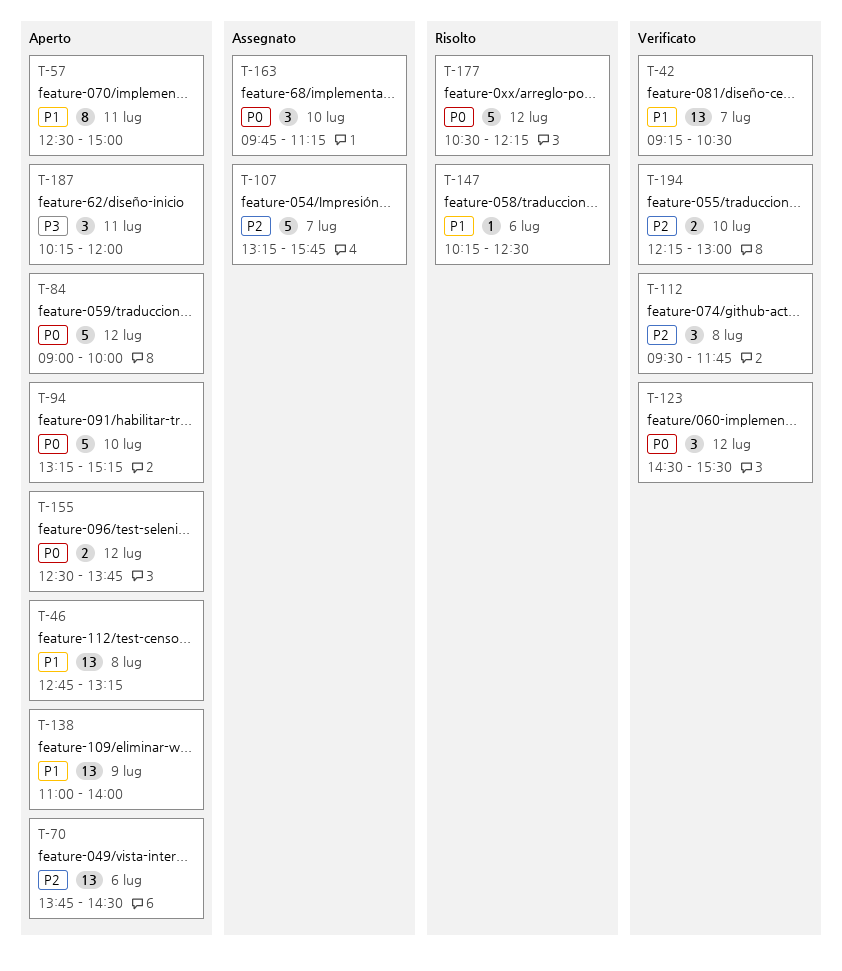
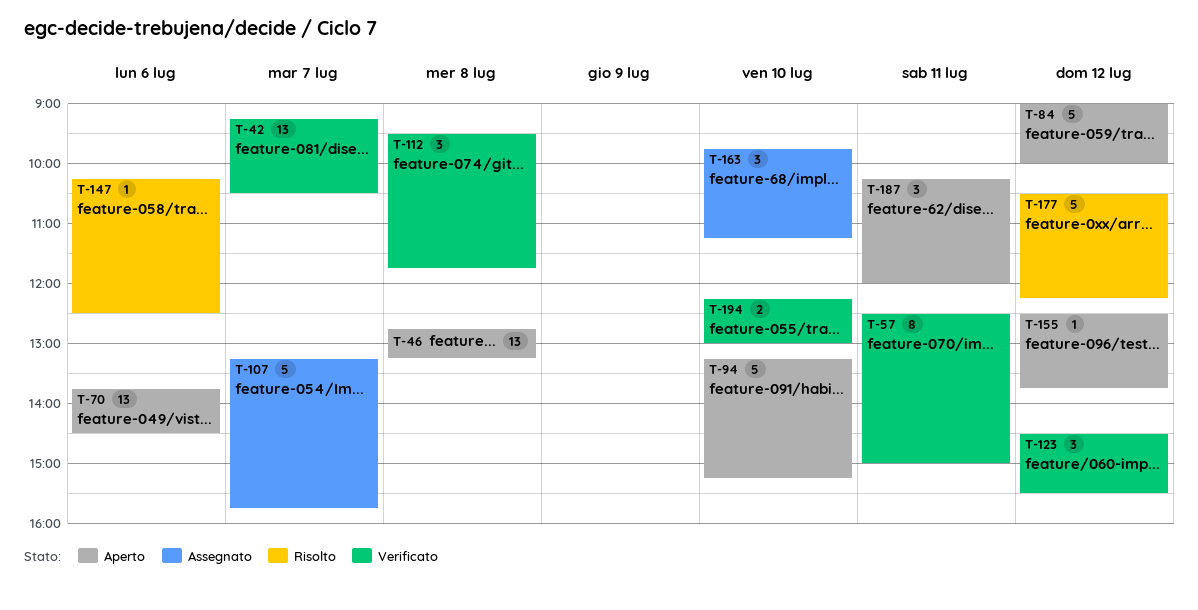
T-57, status: Aperto -> Verificato
T-138: present -> none
T-155, estimate: 2 -> 1

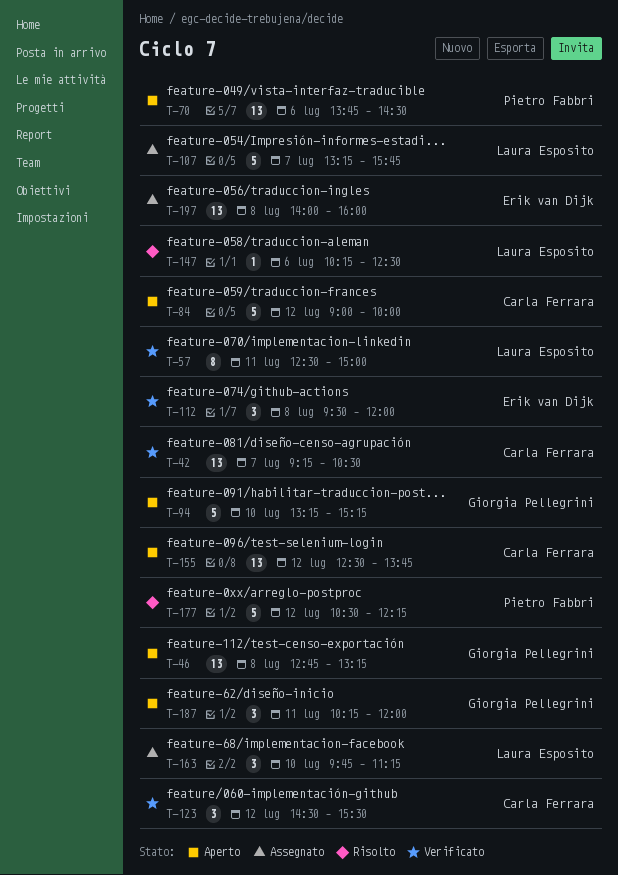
T-112, ends: 11:45 -> 12:00
T-155, estimate: 1 -> 13
T-194: present -> none
T-197: none -> present

